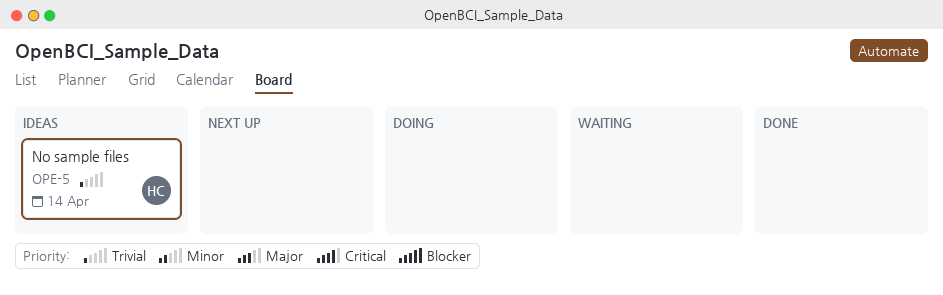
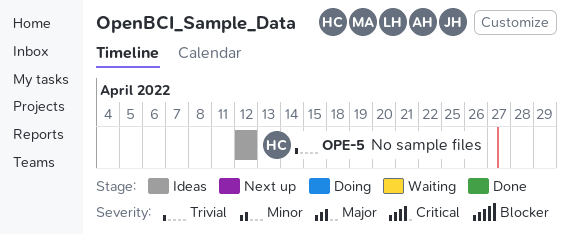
OPE-5, due: Apr 14 -> Apr 12

